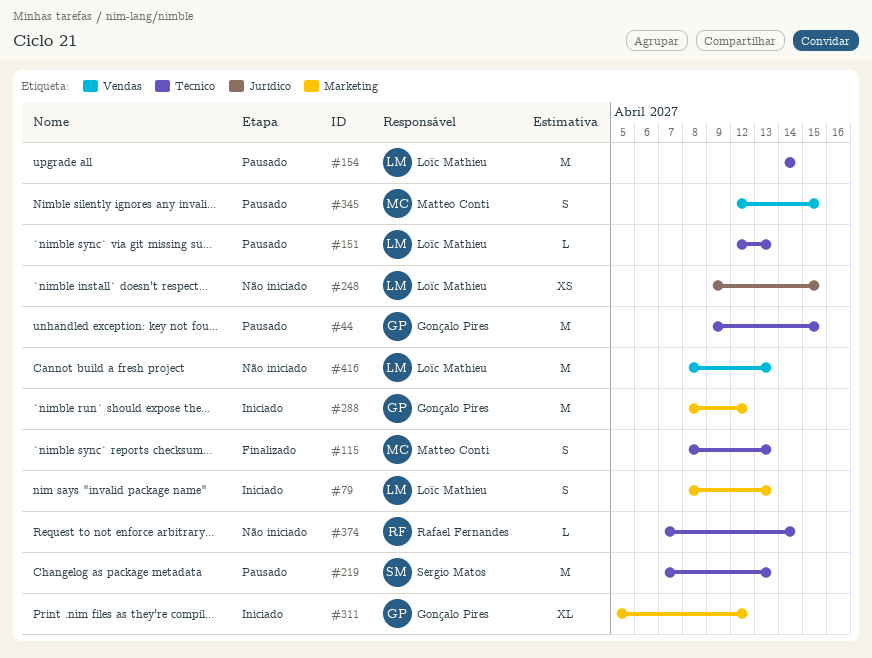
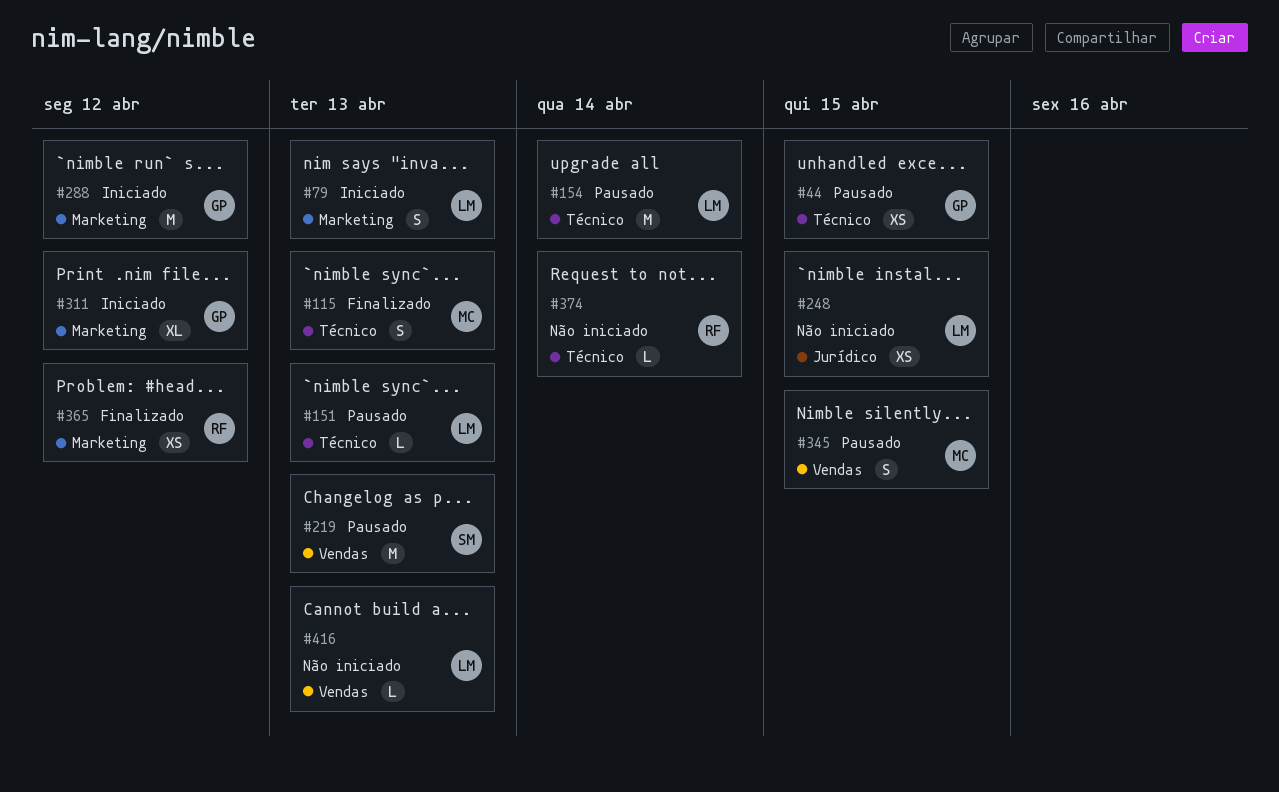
#44, estimate: M -> XS
#219, label: Técnico -> Vendas
#365: none -> present
#416, estimate: M -> L

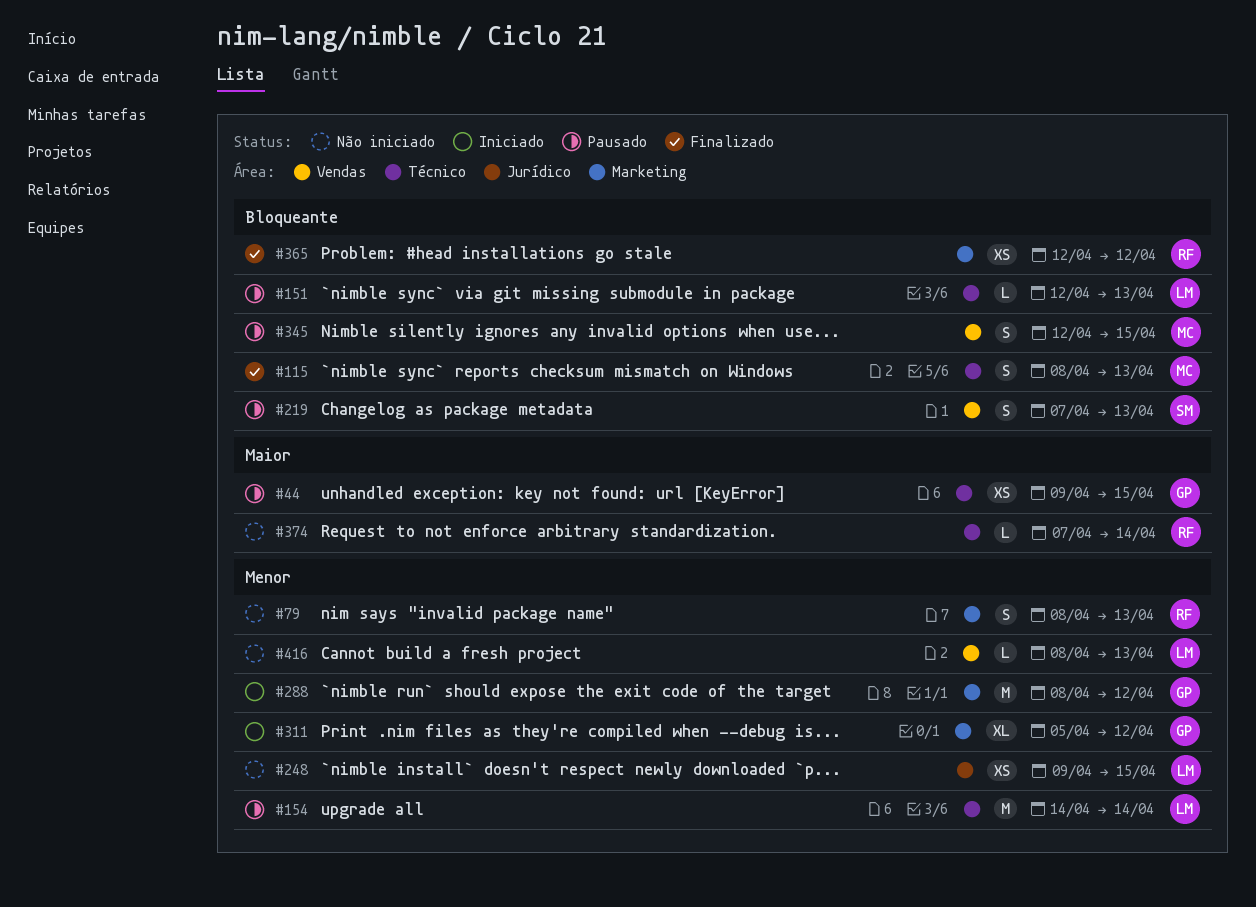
#79, status: Iniciado -> Não iniciado
#79, owner: LM -> RF
#219, estimate: M -> S

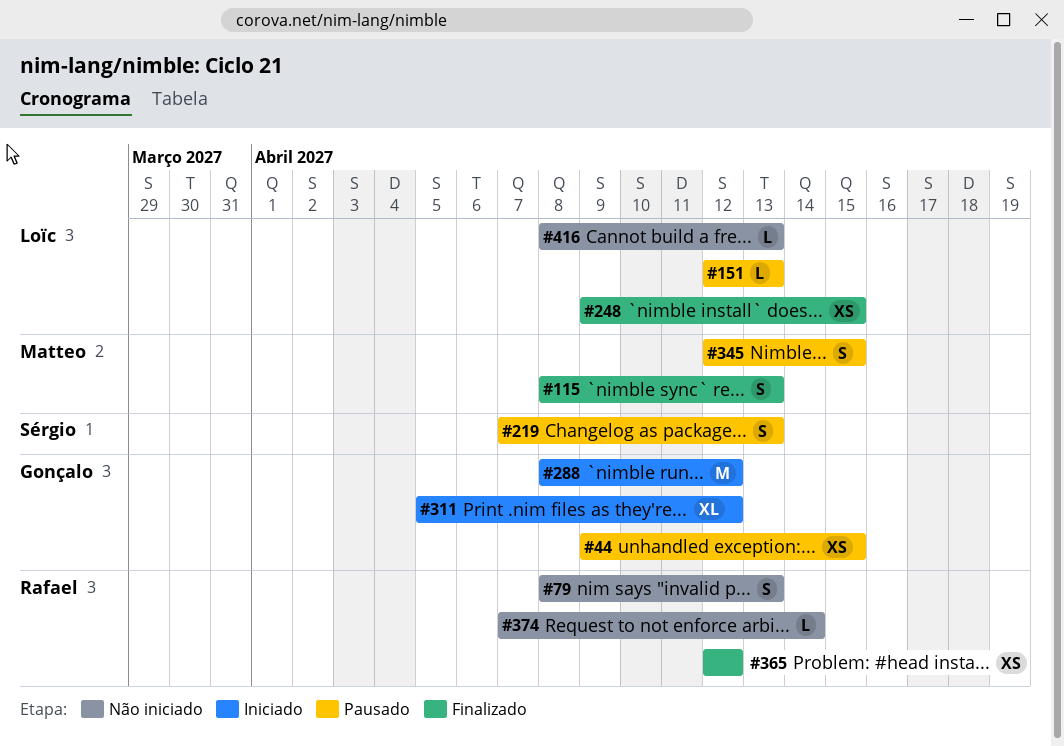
#154: present -> none
#248, status: Não iniciado -> Finalizado

